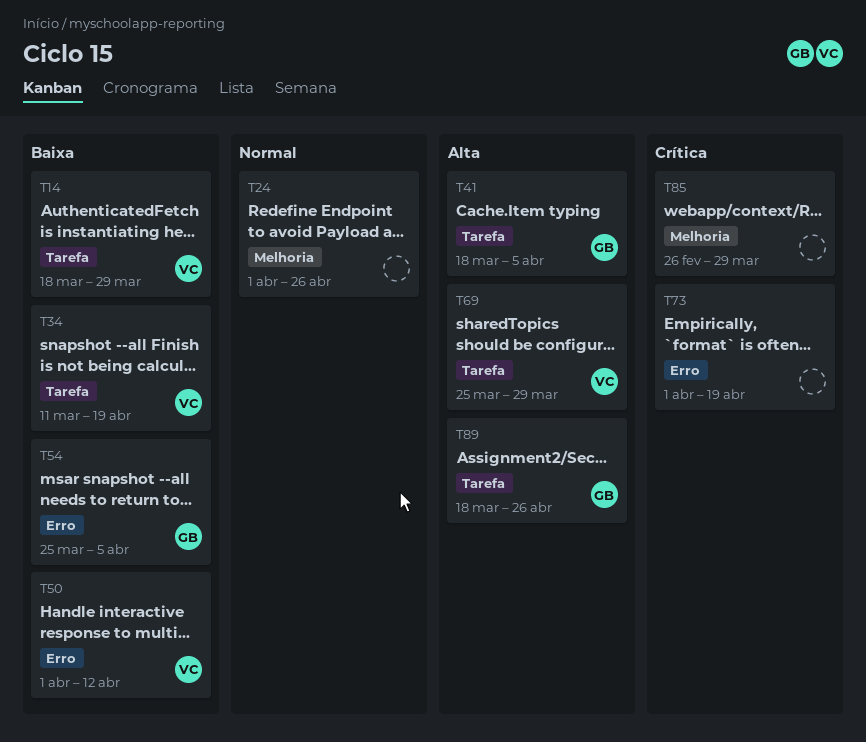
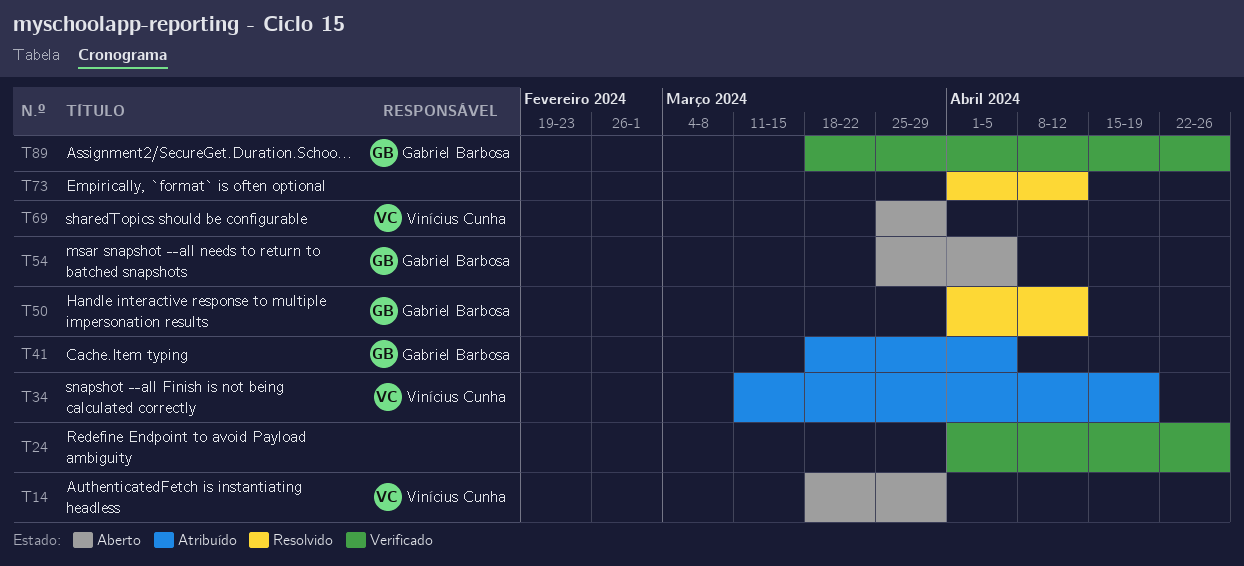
T50, owner: Vinícius Cunha -> Gabriel Barbosa
T73, due: Apr 19 -> Apr 12
T85: present -> none

